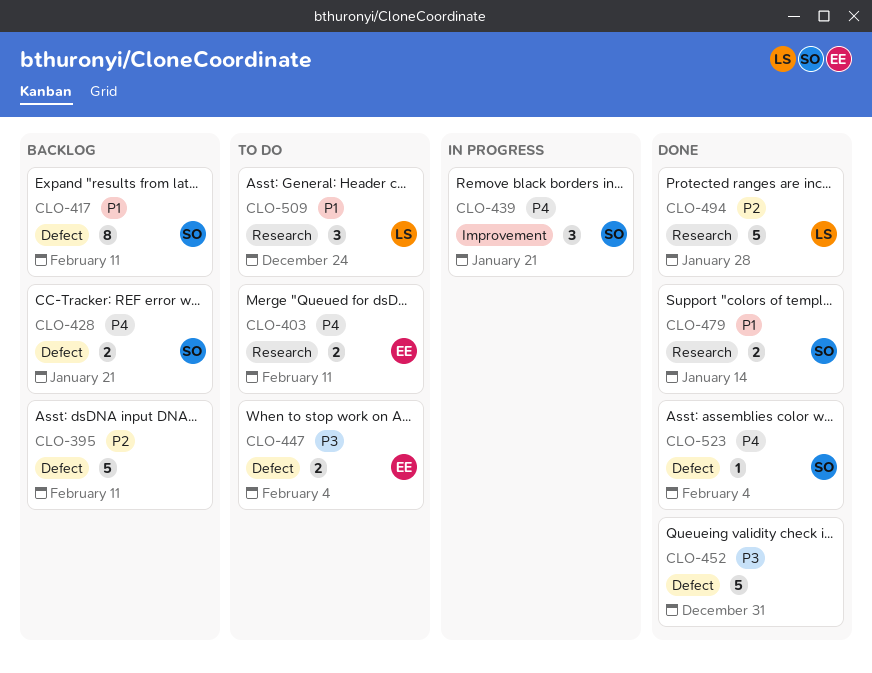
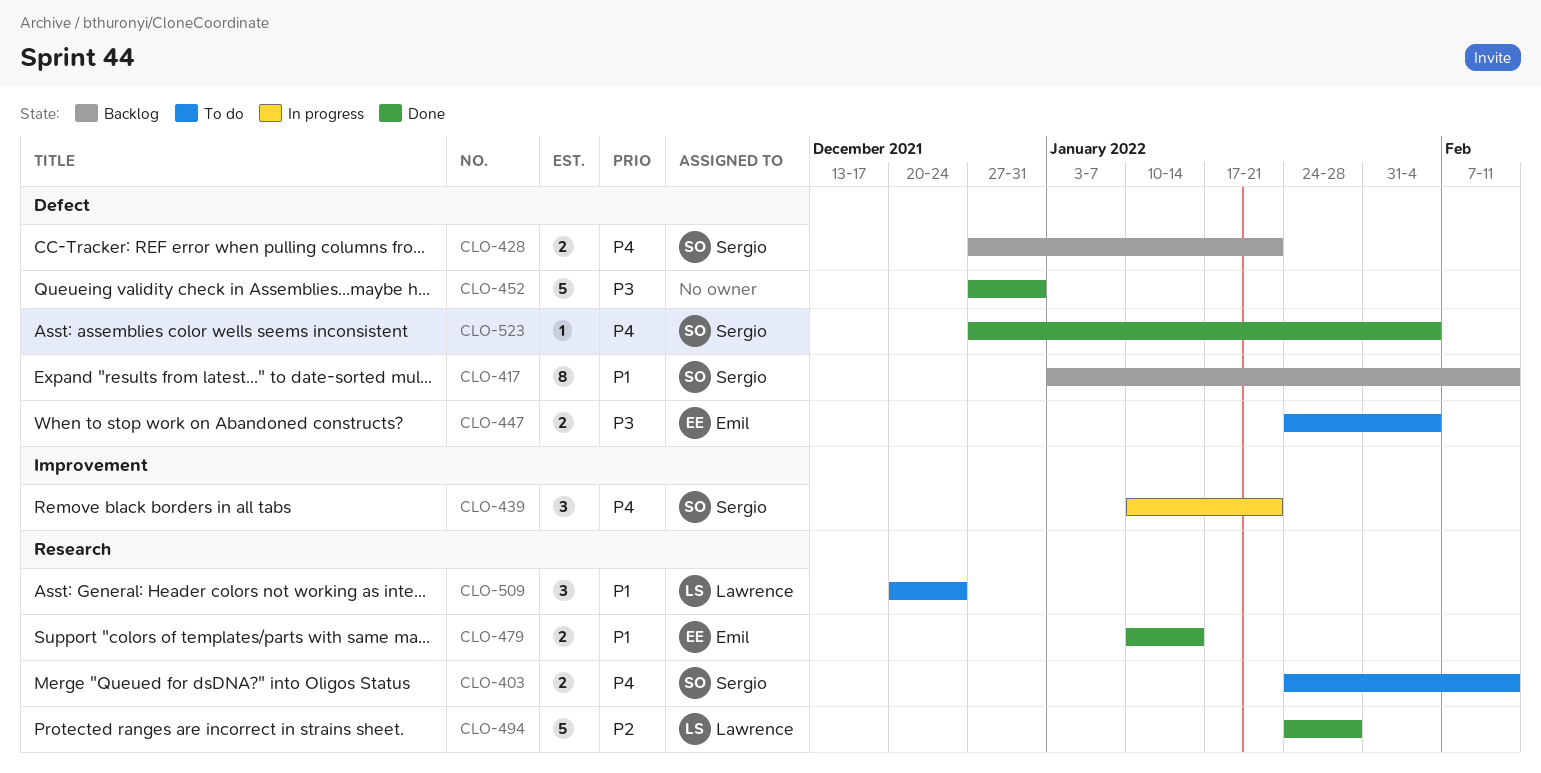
CLO-395: present -> none
CLO-403, owner: Emil -> Sergio
CLO-479, owner: Sergio -> Emil

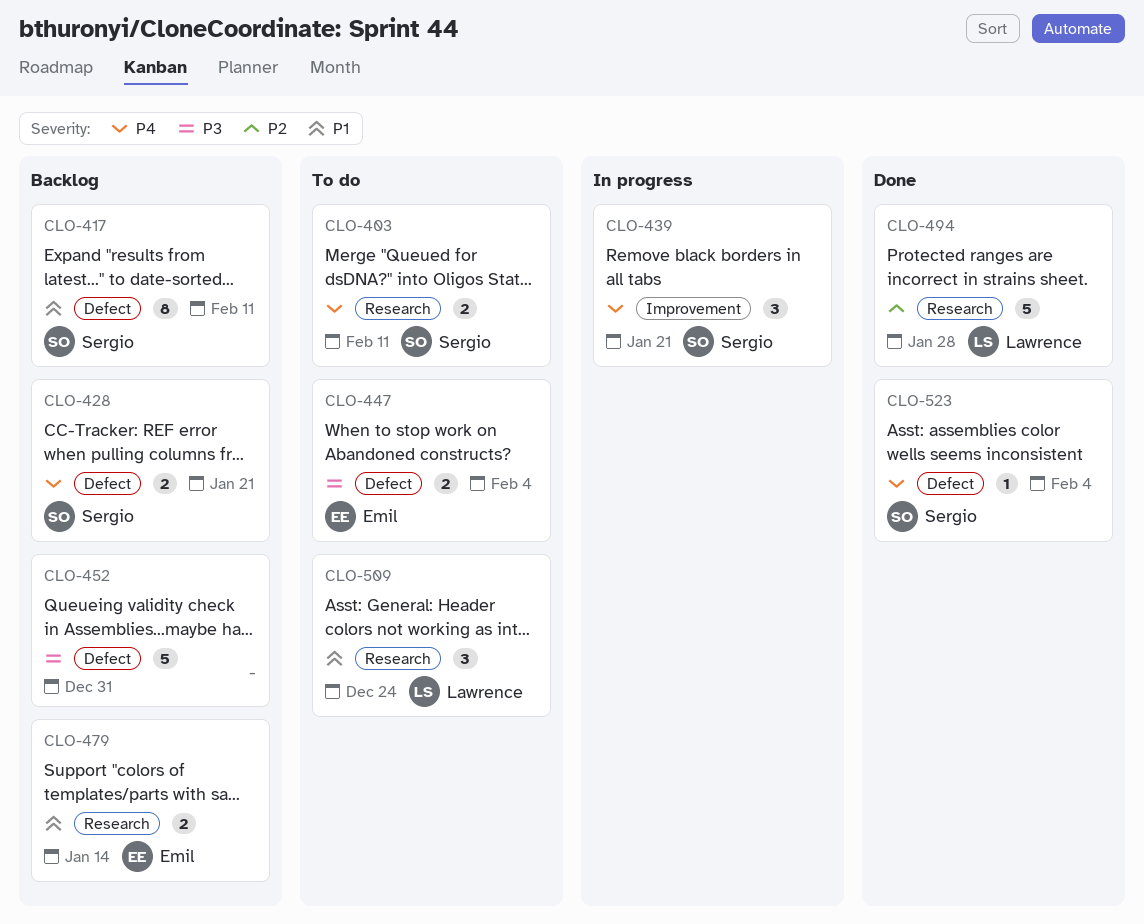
CLO-452, status: Done -> Backlog
CLO-479, status: Done -> Backlog

